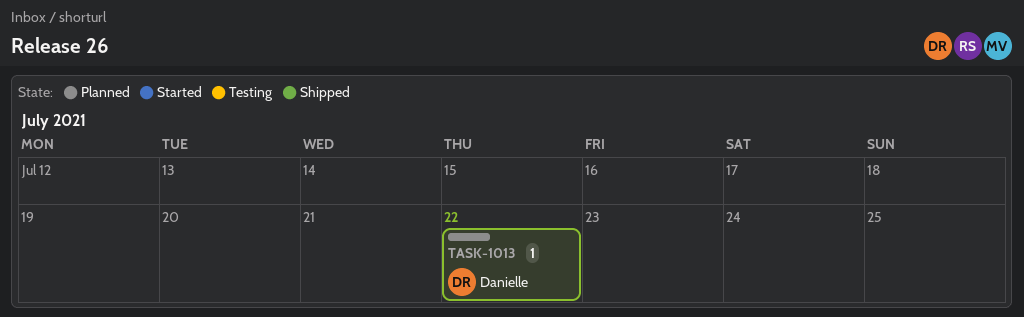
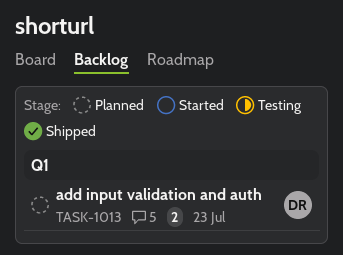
TASK-1013, estimate: 1 -> 2
TASK-1013, due: Jul 22 -> Jul 23

